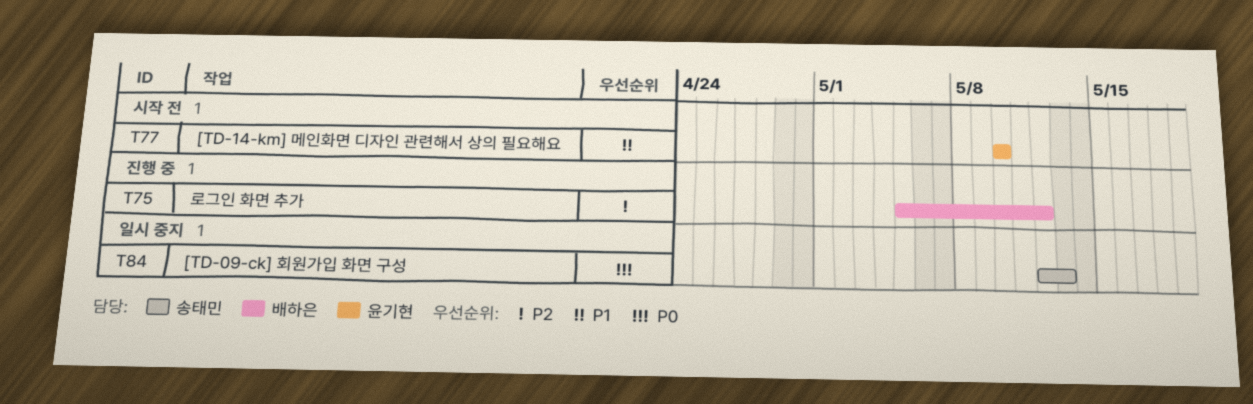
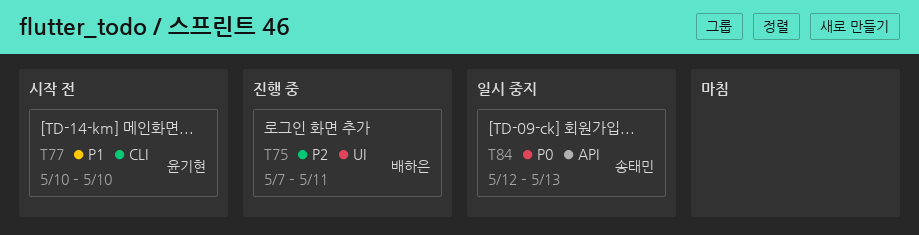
T75, start: May 5 -> May 7
T75, due: May 12 -> May 11

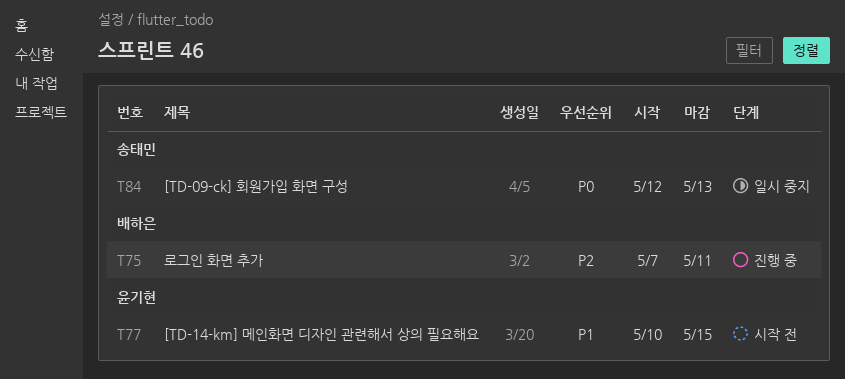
T77, due: May 10 -> May 15

